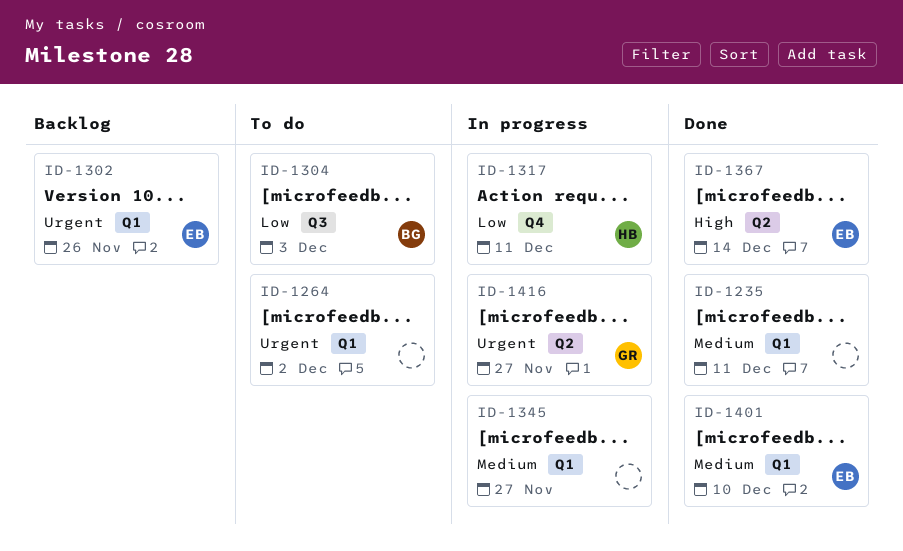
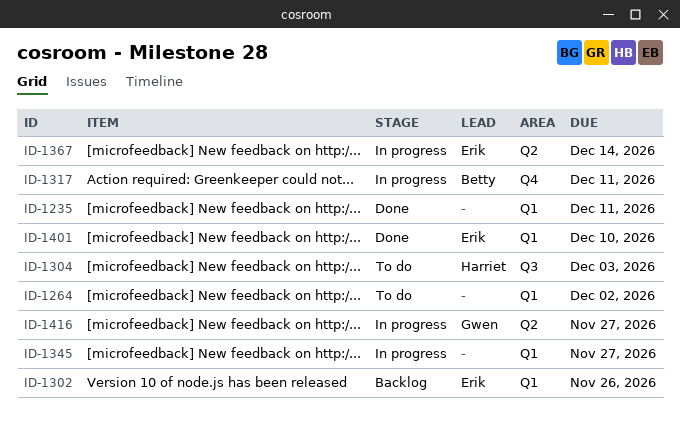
ID-1304, owner: Betty -> Harriet
ID-1317, owner: Harriet -> Betty
ID-1367, status: Done -> In progress

